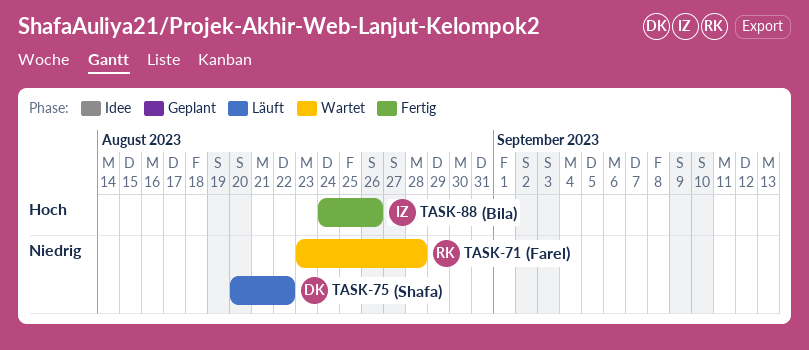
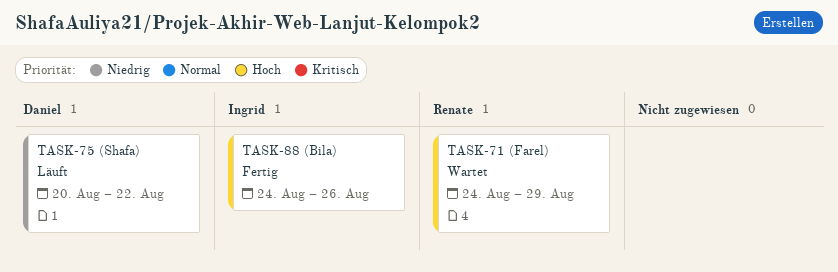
TASK-71, priority: Niedrig -> Hoch
TASK-71, start: Aug 23 -> Aug 24
TASK-71, due: Aug 28 -> Aug 29

